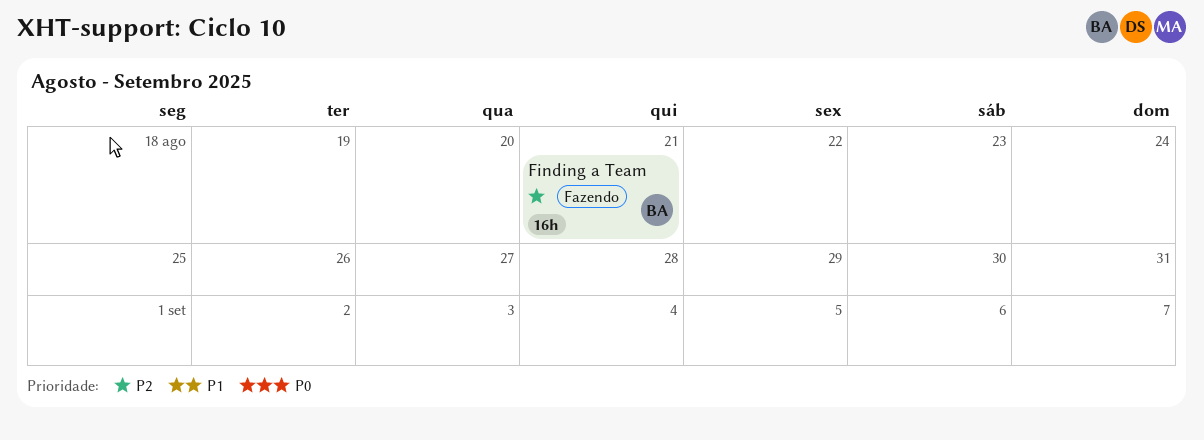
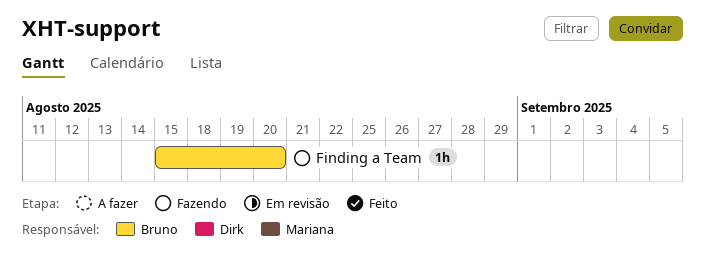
Finding a Team, estimate: 16h -> 1h
Finding a Team, due: Aug 21 -> Aug 20

